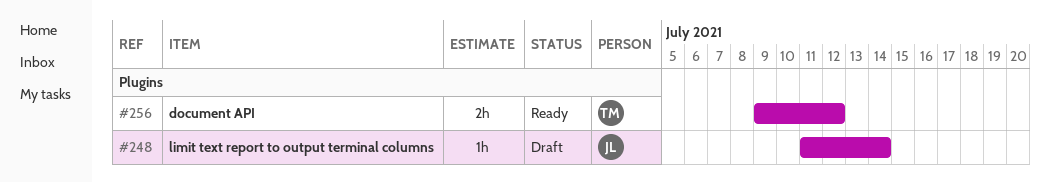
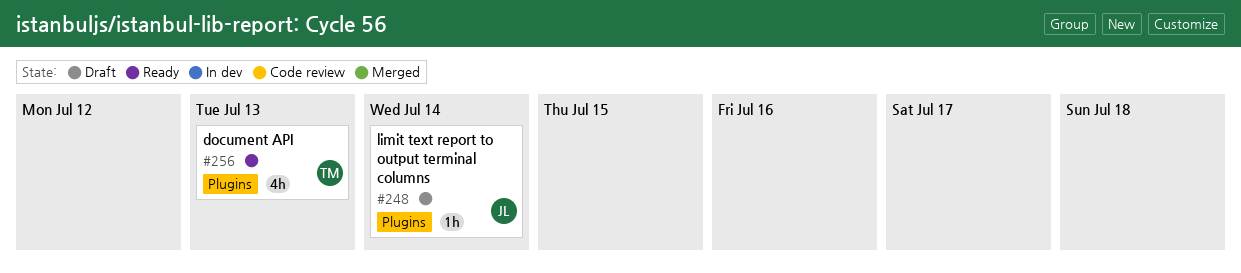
#256, estimate: 2h -> 4h
#256, due: Jul 12 -> Jul 13

